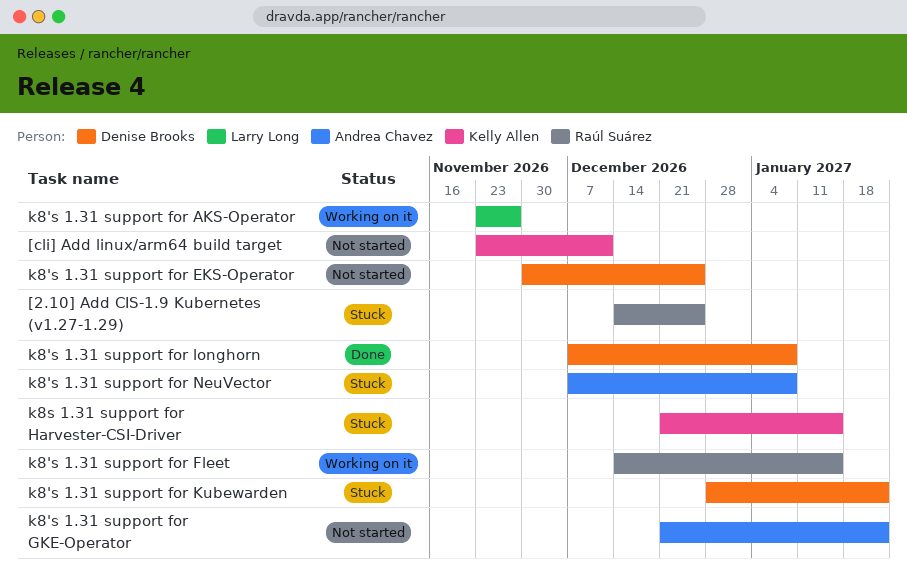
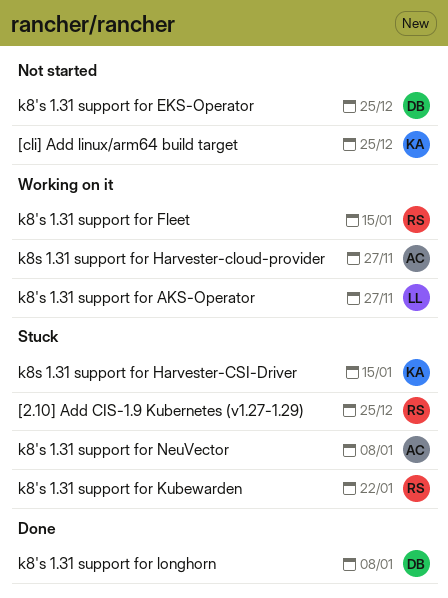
[cli] Add linux/arm64 build target, due: Dec 11 -> Dec 25
k8's 1.31 support for GKE-Operator: present -> none
k8's 1.31 support for Kubewarden, owner: Denise Brooks -> Raúl Suárez
k8s 1.31 support for Harvester-cloud-provider: none -> present

